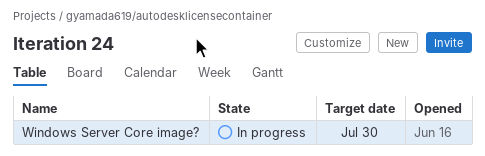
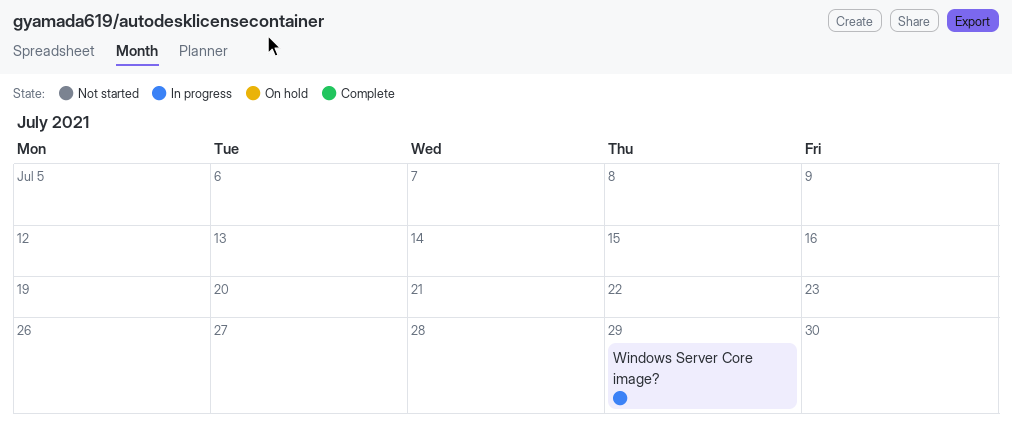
Windows Server Core image?, due: Jul 30 -> Jul 29

